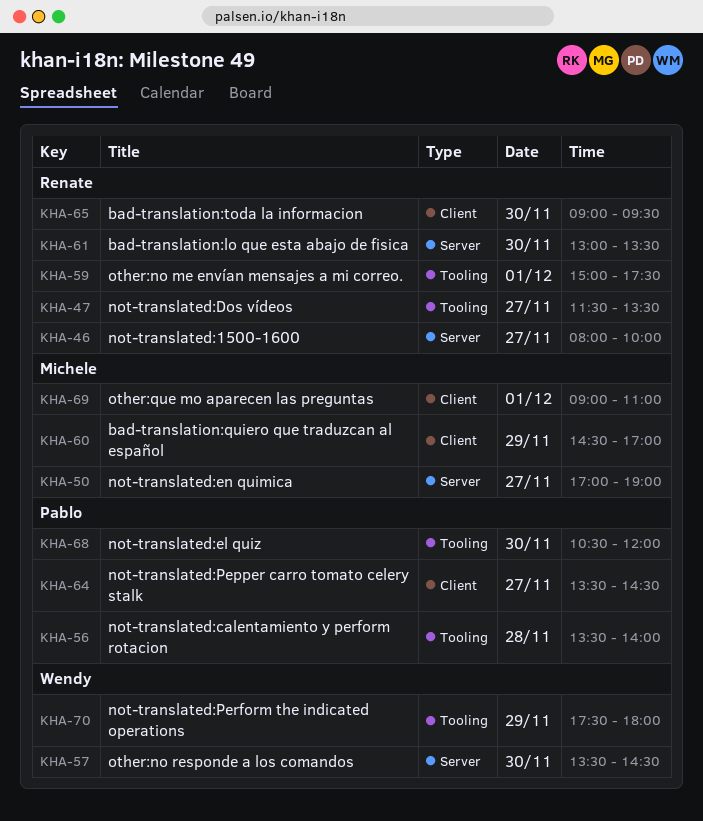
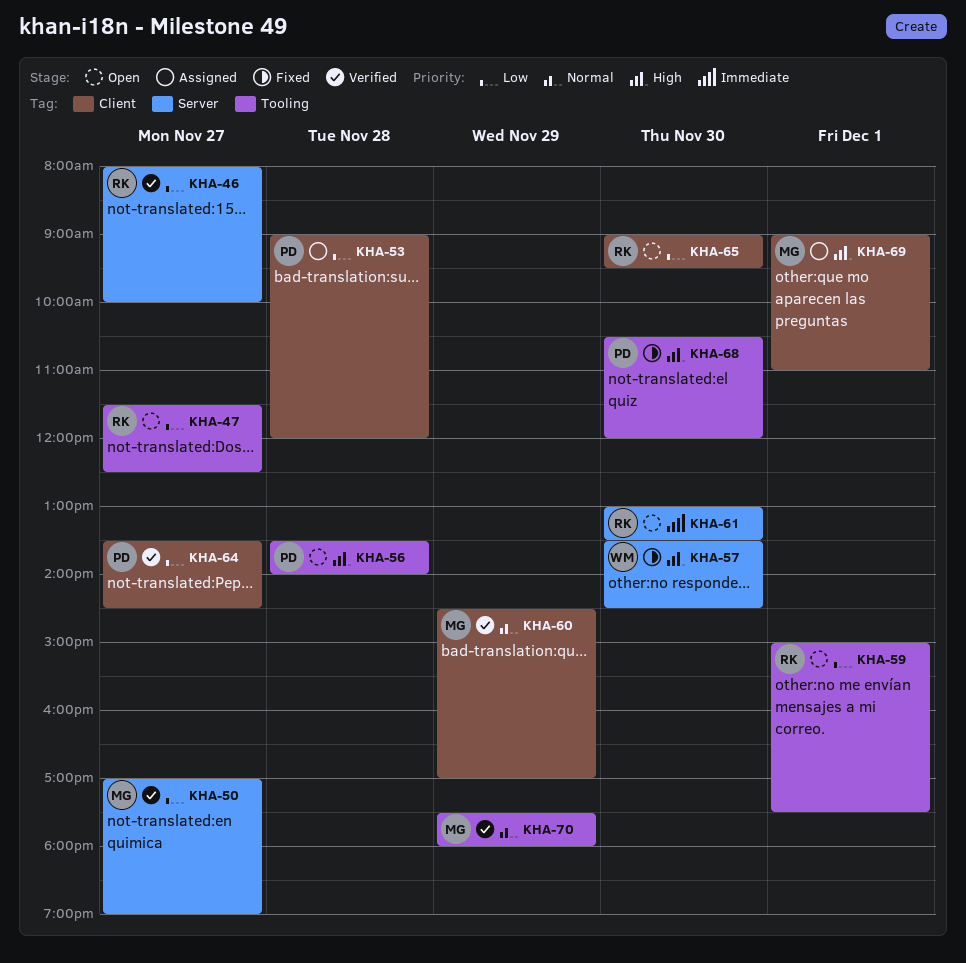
KHA-47, ends: 13:30 -> 12:30
KHA-53: none -> present
KHA-70, owner: Wendy -> Michele

